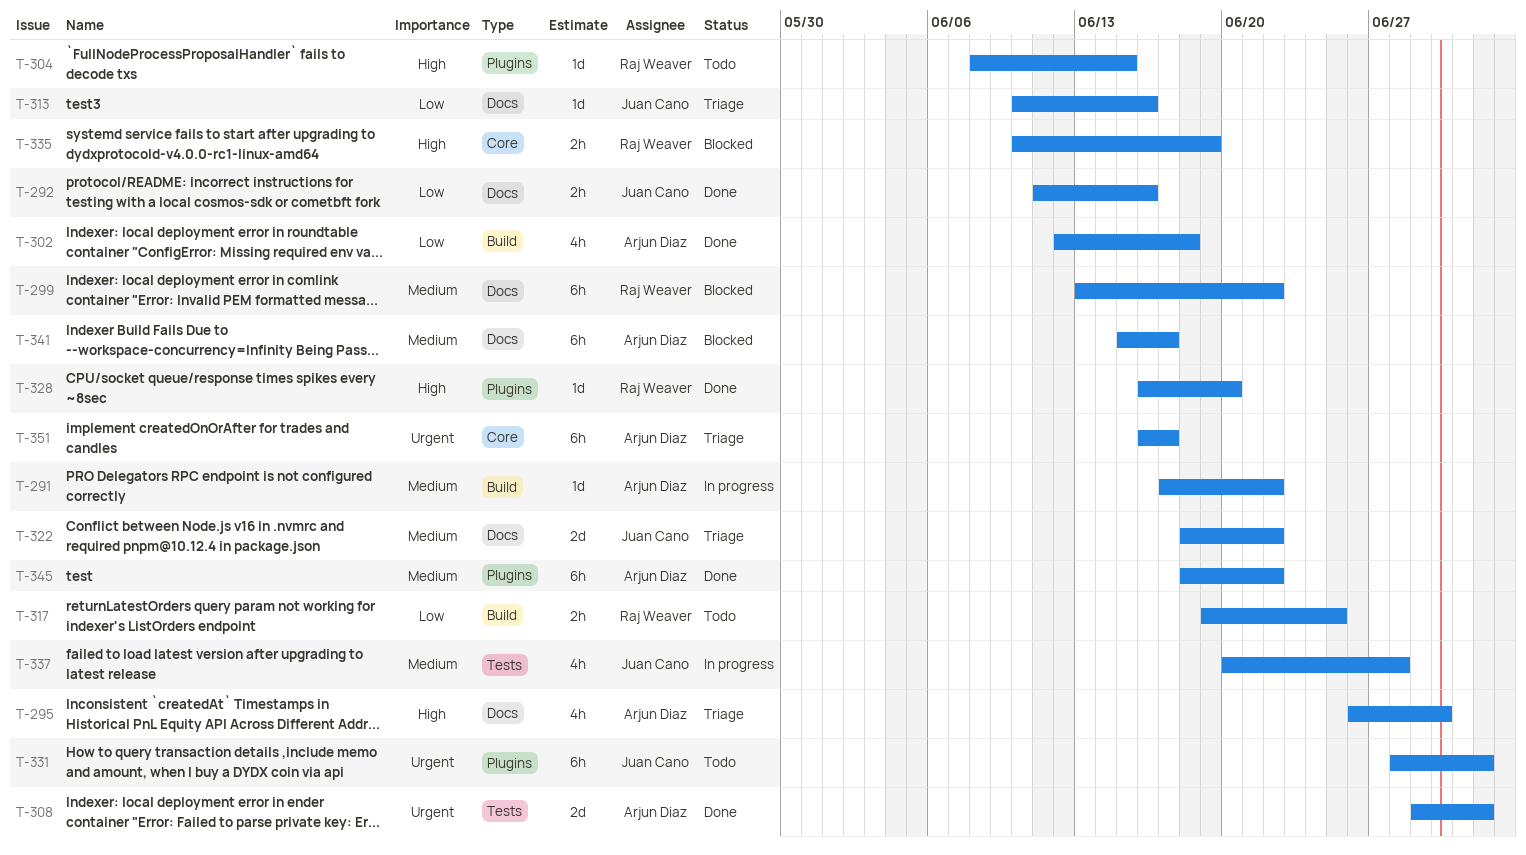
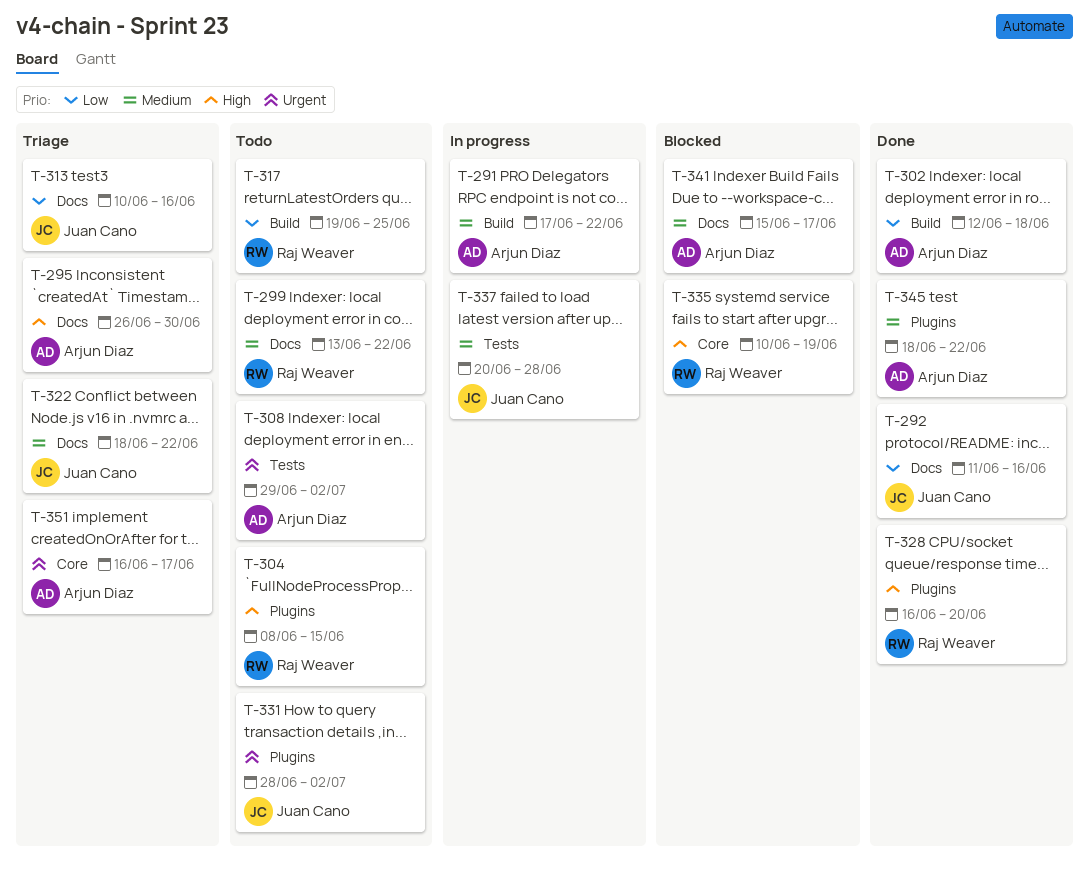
T-299, status: Blocked -> Todo
T-308, status: Done -> Todo

